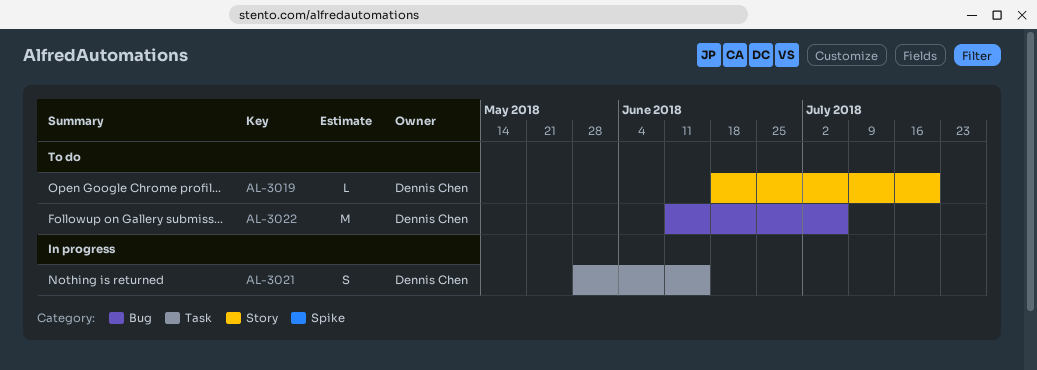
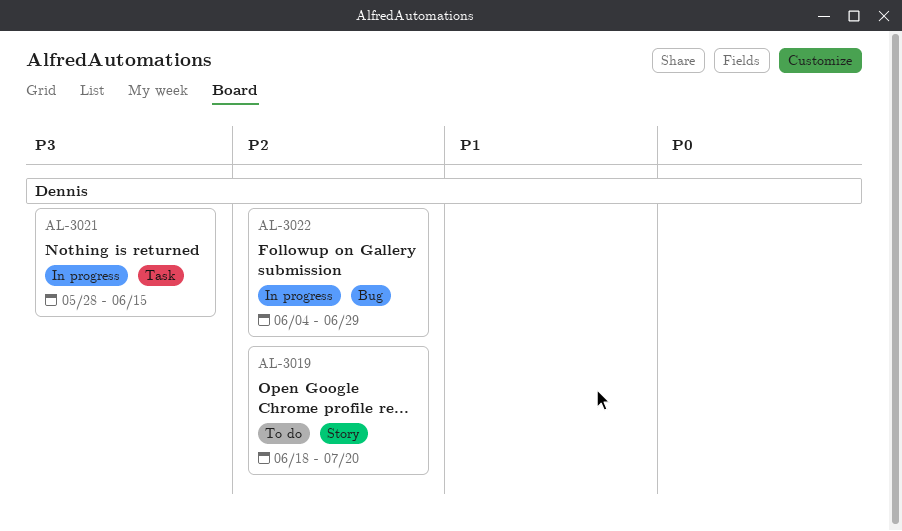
AL-3022, status: To do -> In progress
AL-3022, start: Jun 11 -> Jun 4
AL-3022, due: Jul 6 -> Jun 29

